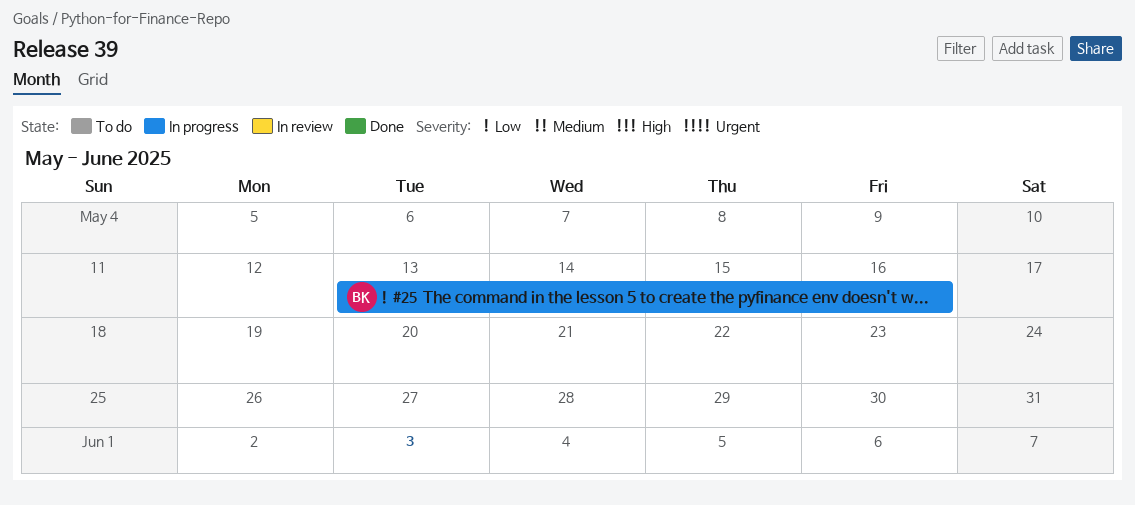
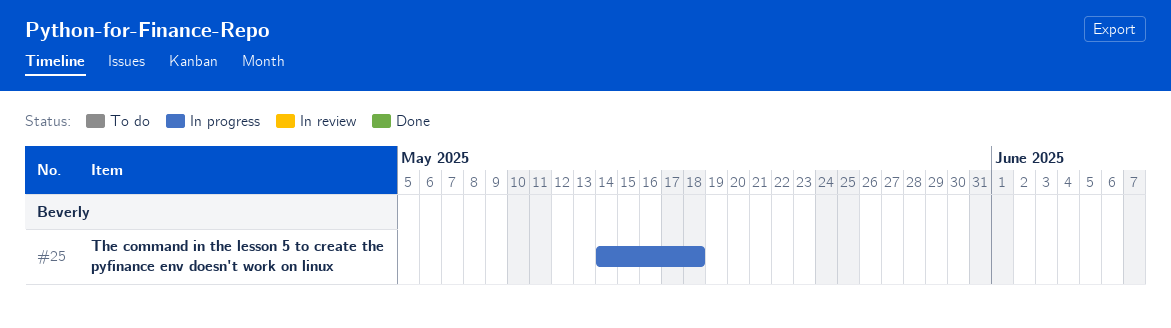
#25, start: May 13 -> May 14
#25, due: May 16 -> May 18

